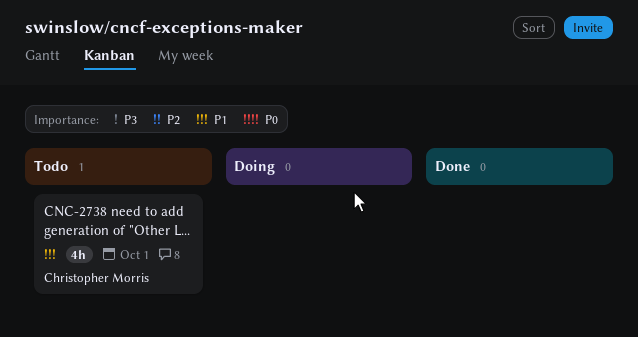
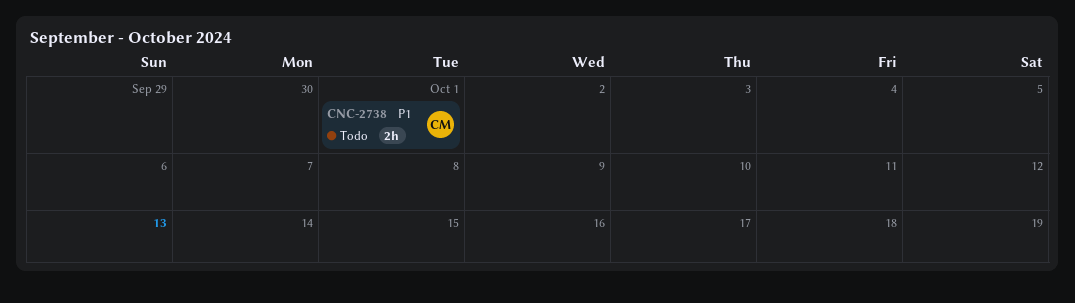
CNC-2738, estimate: 4h -> 2h

